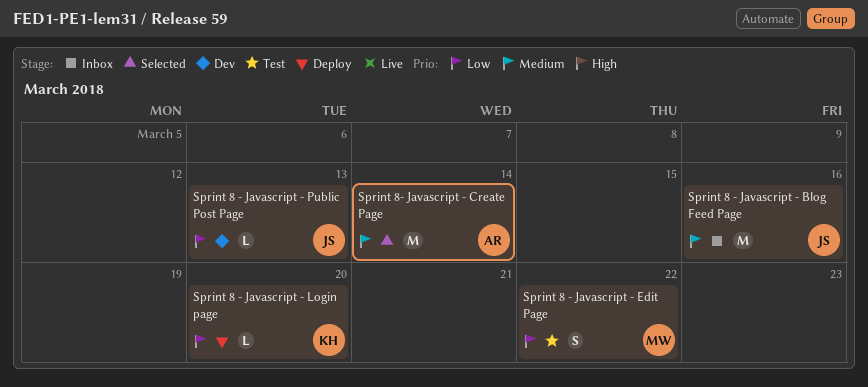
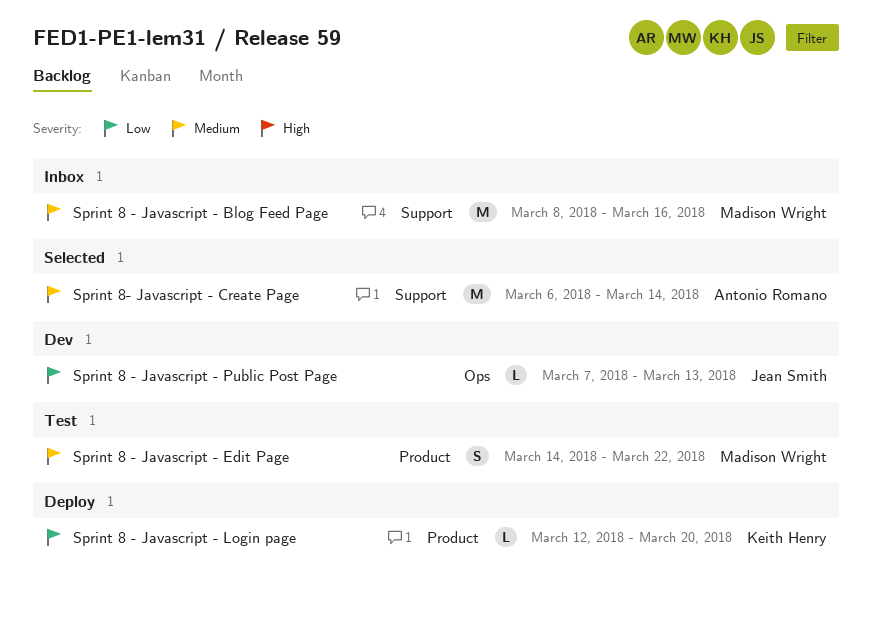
Sprint 8 - Javascript - Blog Feed Page, owner: Jean Smith -> Madison Wright
Sprint 8 - Javascript - Edit Page, priority: Low -> Medium

